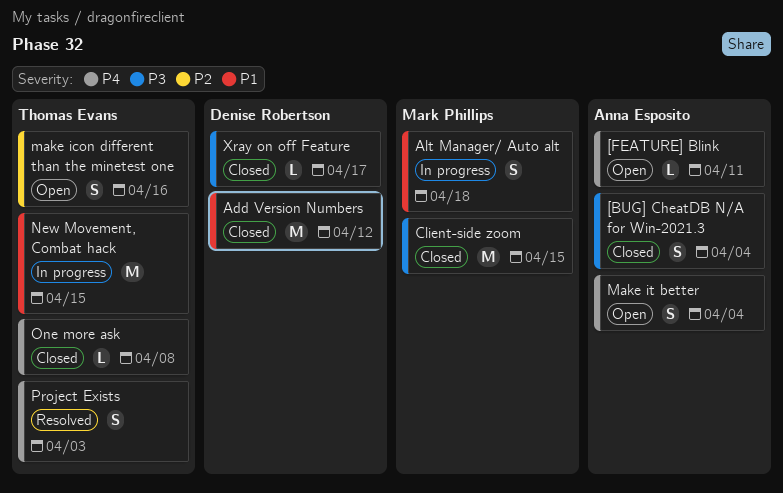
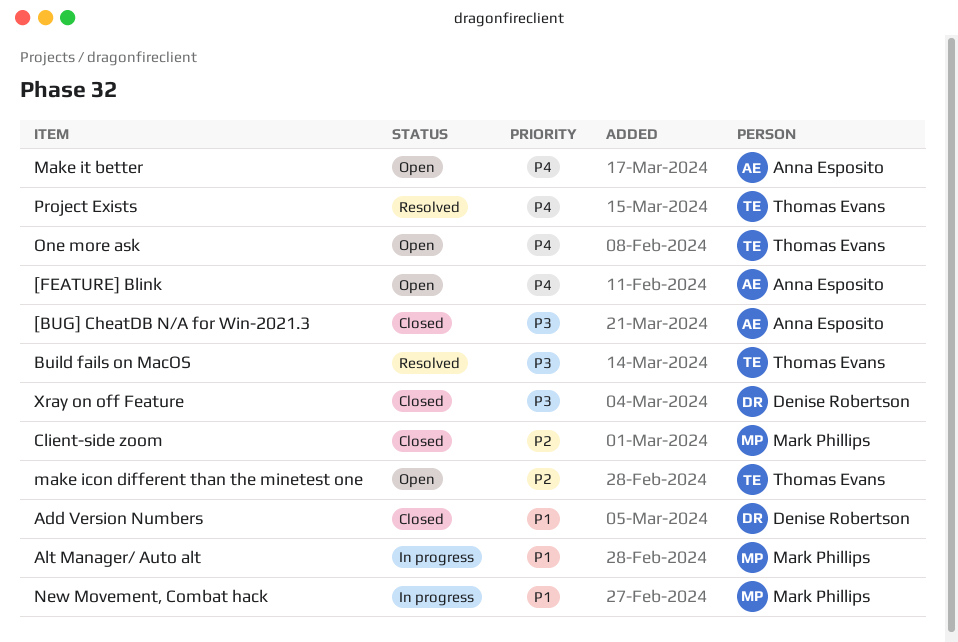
Build fails on MacOS: none -> present
Client-side zoom, priority: P3 -> P2
New Movement, Combat hack, owner: Thomas Evans -> Mark Phillips
One more ask, status: Closed -> Open

